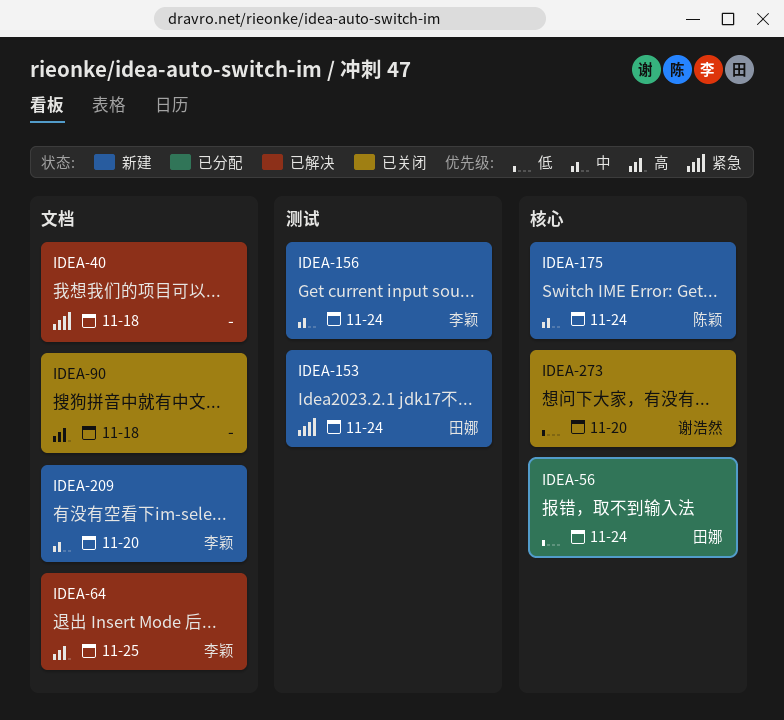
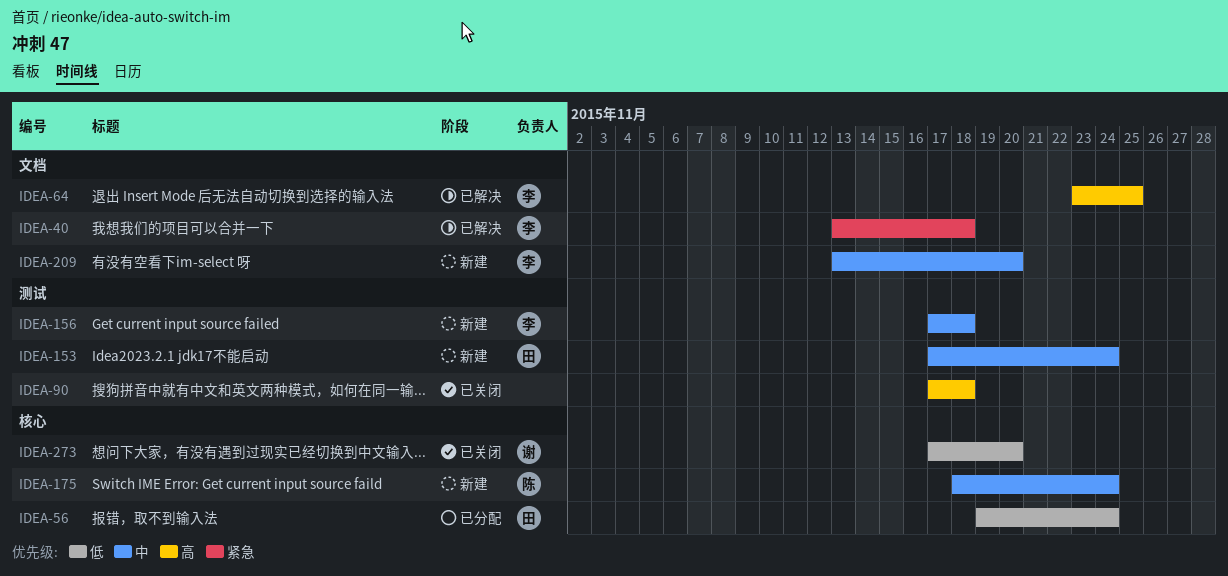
IDEA-40, owner: none -> 李颖
IDEA-90, label: 文档 -> 测试
IDEA-153, priority: 紧急 -> 中
IDEA-156, due: Nov 24 -> Nov 18

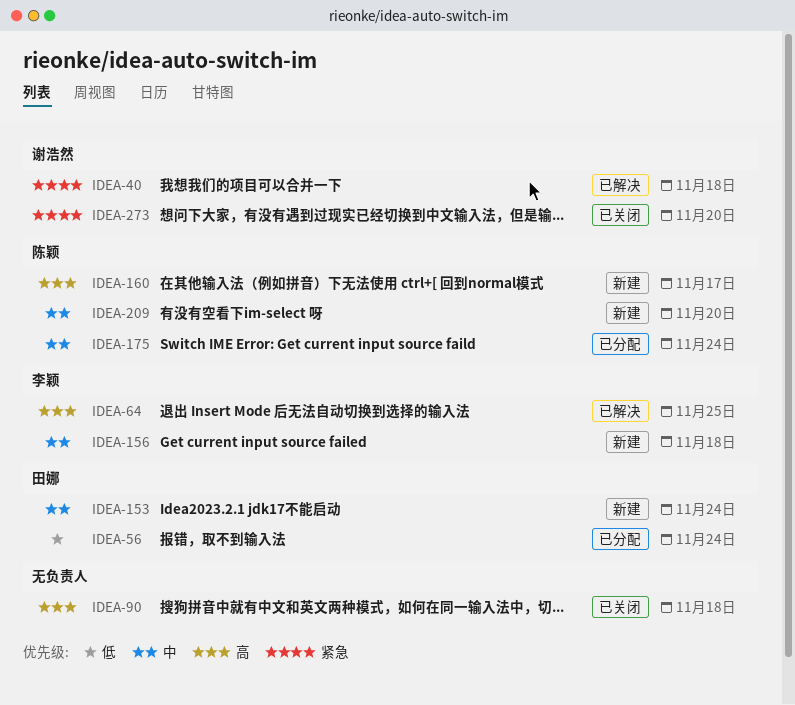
IDEA-40, owner: 李颖 -> 谢浩然
IDEA-160: none -> present
IDEA-175, status: 新建 -> 已分配
IDEA-209, owner: 李颖 -> 陈颖
IDEA-273, priority: 低 -> 紧急

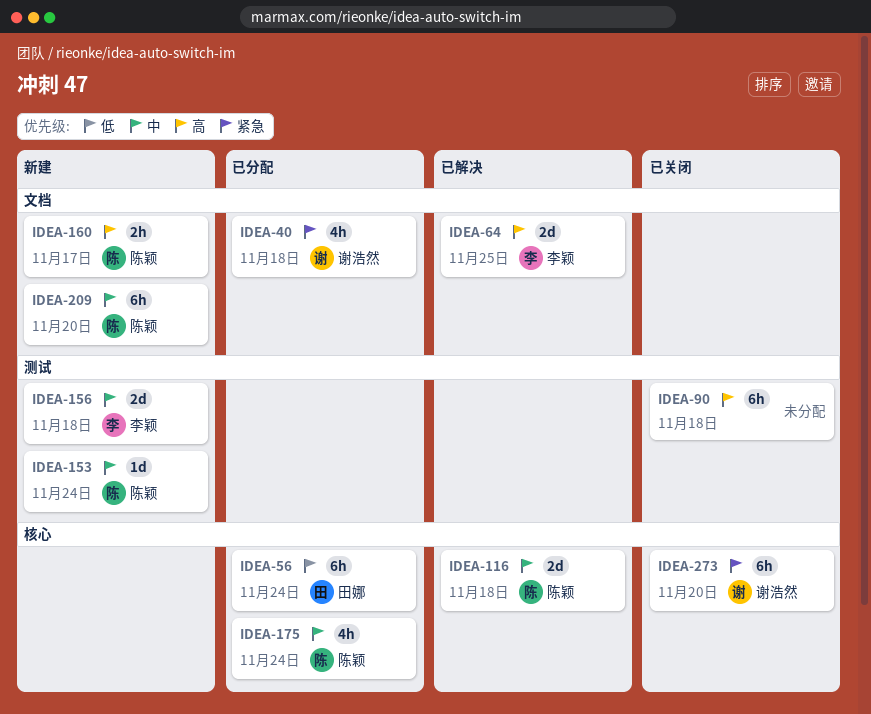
IDEA-40, status: 已解决 -> 已分配
IDEA-116: none -> present
IDEA-153, owner: 田娜 -> 陈颖

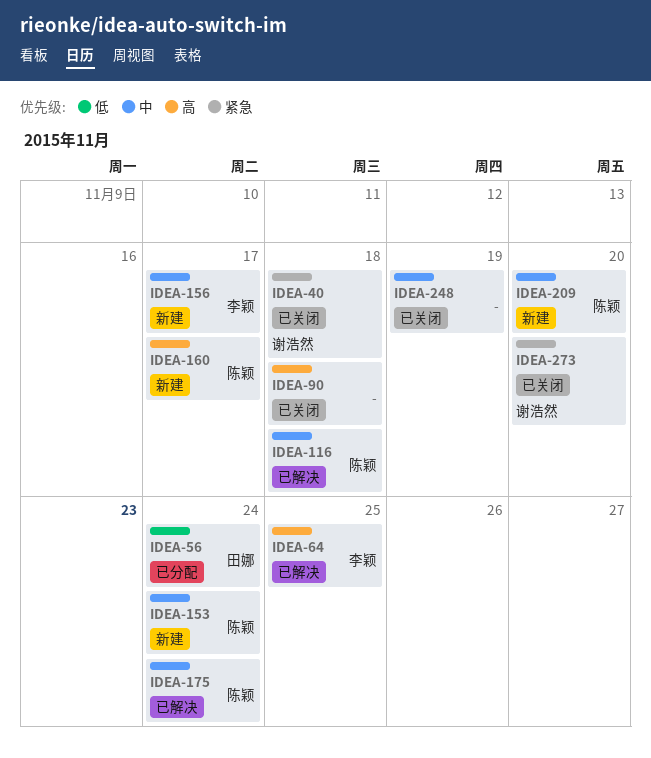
IDEA-40, status: 已分配 -> 已关闭
IDEA-156, due: Nov 18 -> Nov 17
IDEA-175, status: 已分配 -> 已解决
IDEA-248: none -> present

